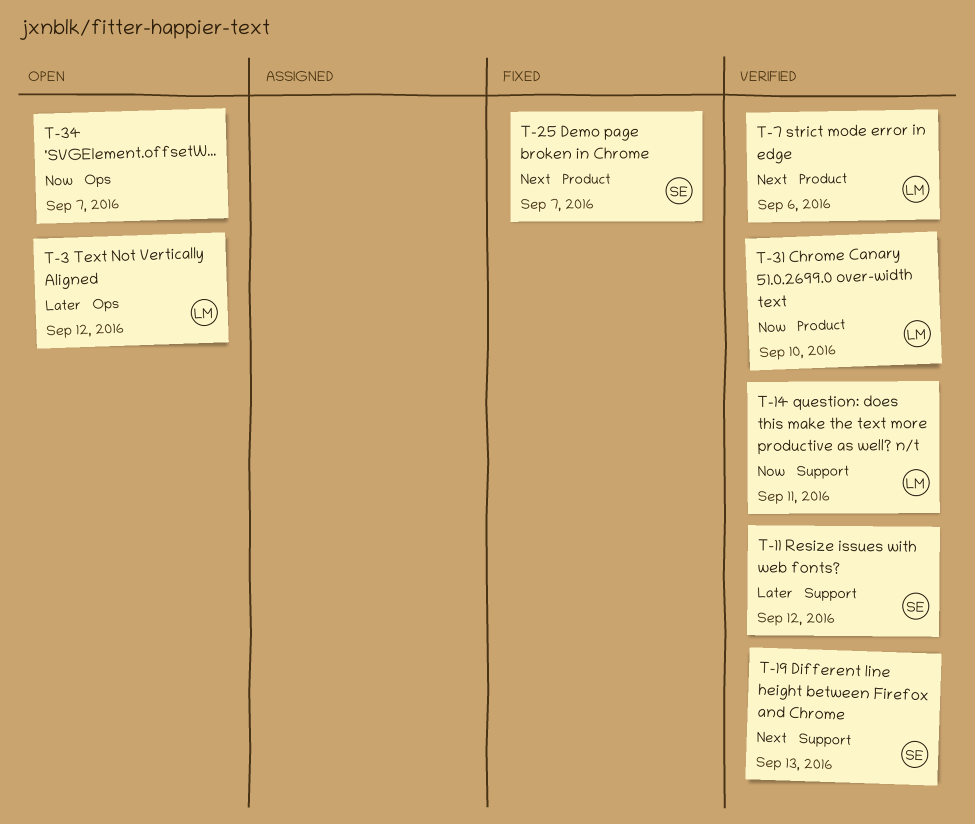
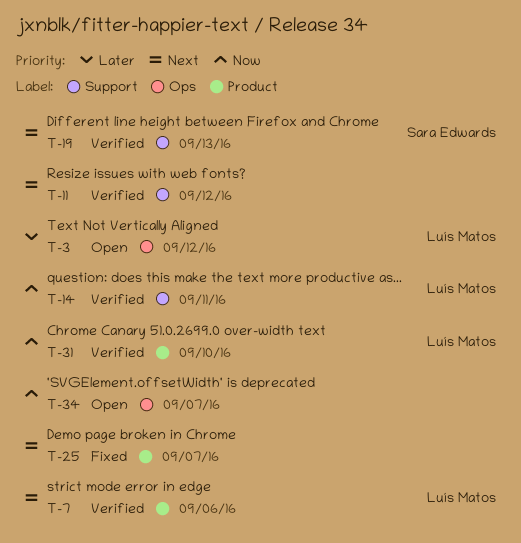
T-11, owner: Sara Edwards -> none
T-11, priority: Later -> Next
T-25, owner: Sara Edwards -> none

